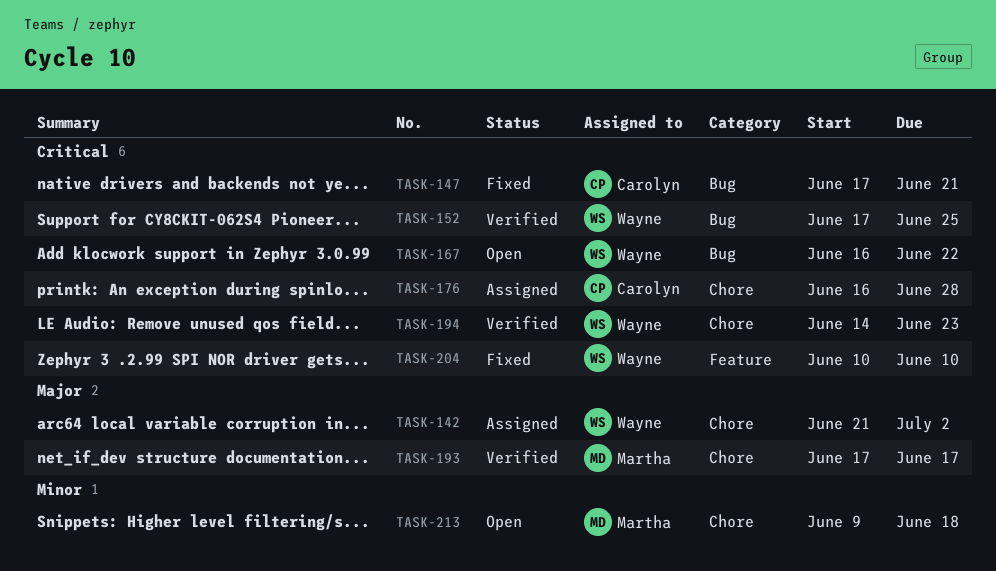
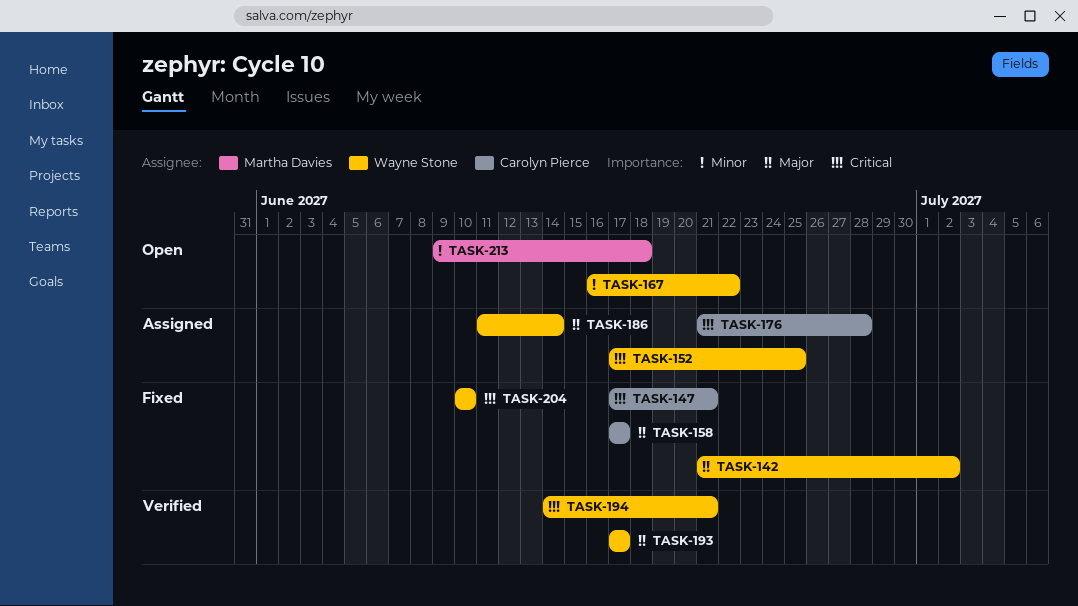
TASK-142, status: Assigned -> Fixed
TASK-152, status: Verified -> Assigned
TASK-158: none -> present
TASK-167, priority: Critical -> Minor
TASK-176, start: Jun 16 -> Jun 21
TASK-186: none -> present
TASK-193, owner: Martha Davies -> Wayne Stone
TASK-194, due: Jun 23 -> Jun 21

